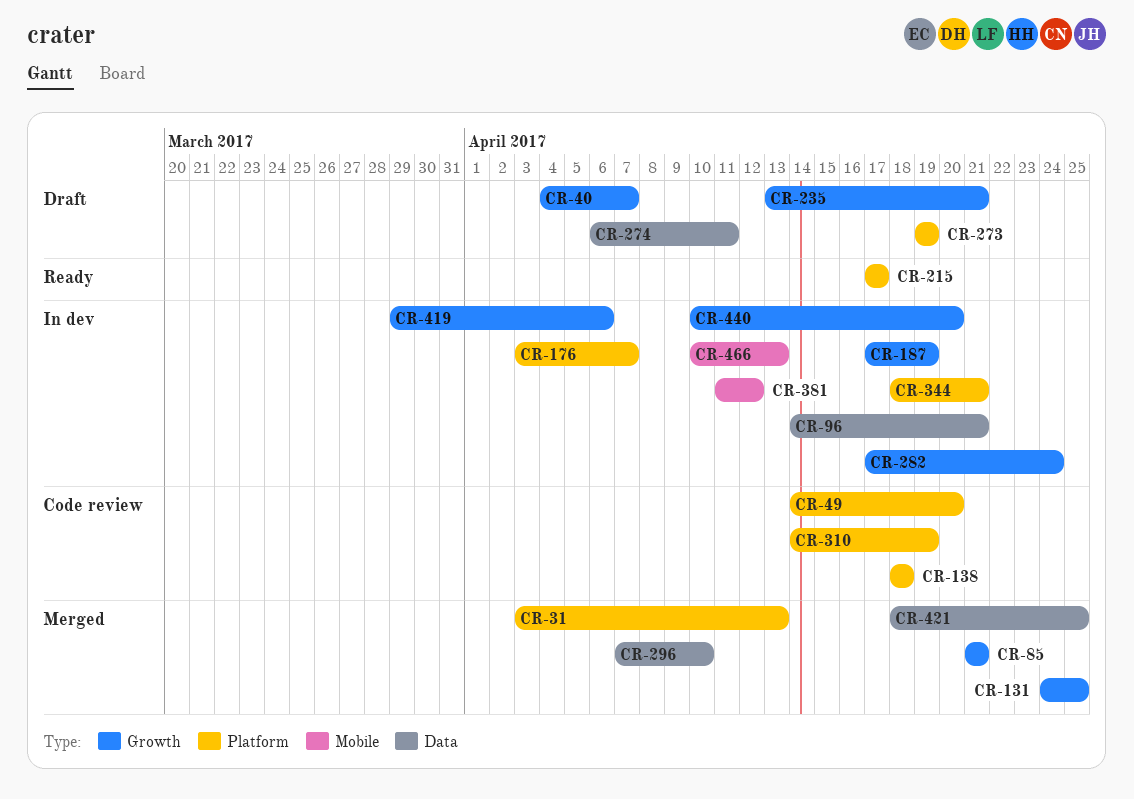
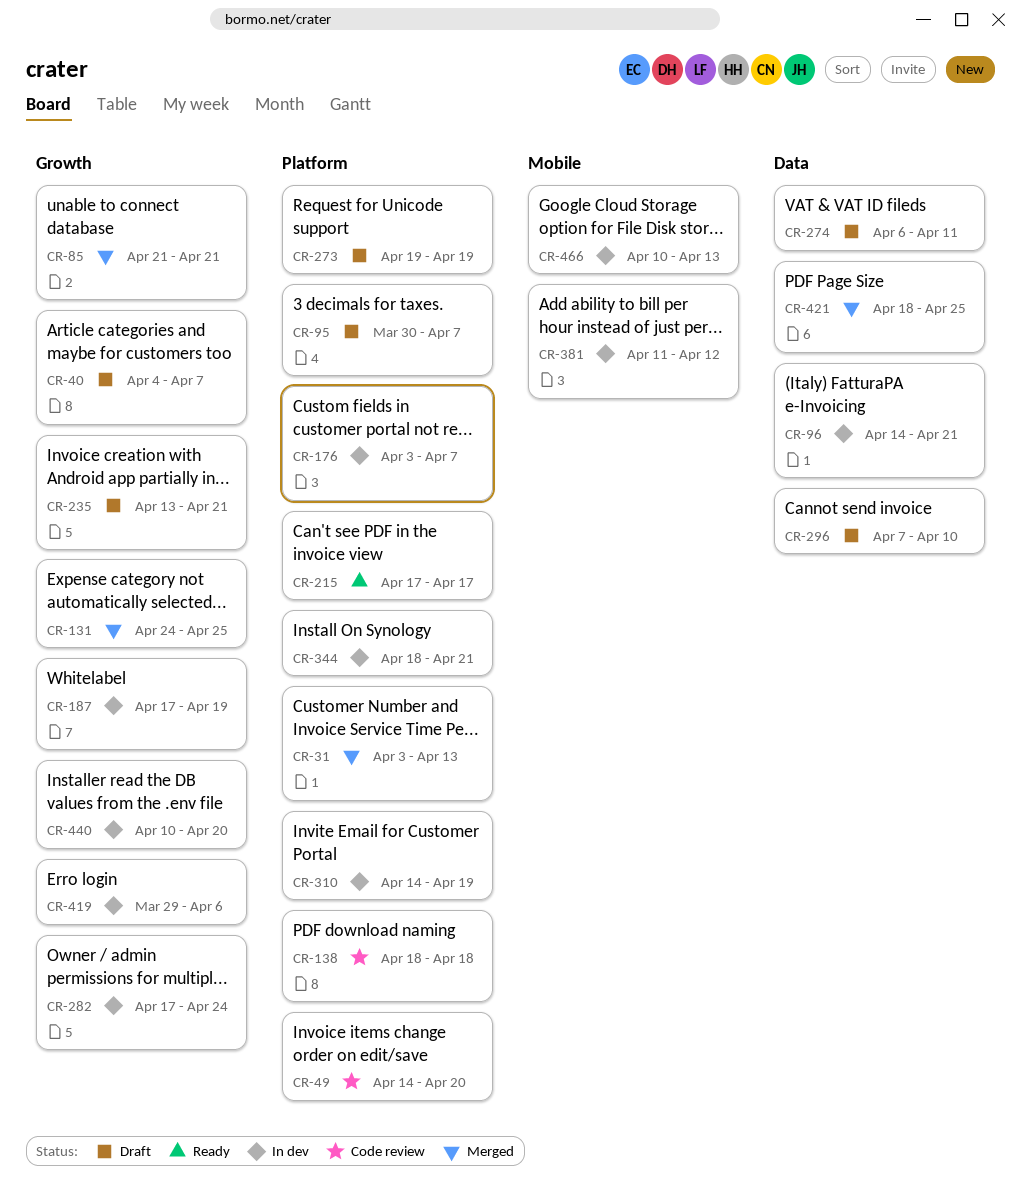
CR-95: none -> present
CR-296, status: Merged -> Draft
CR-310, status: Code review -> In dev

